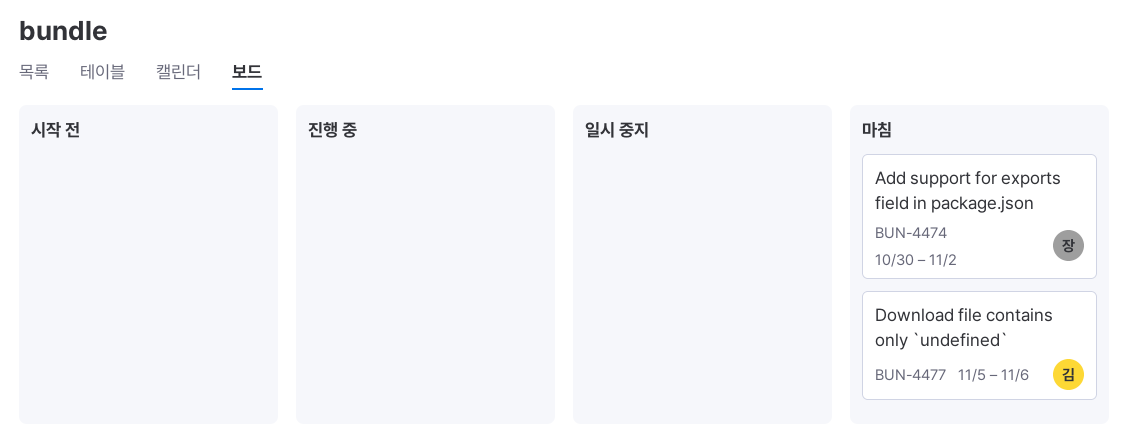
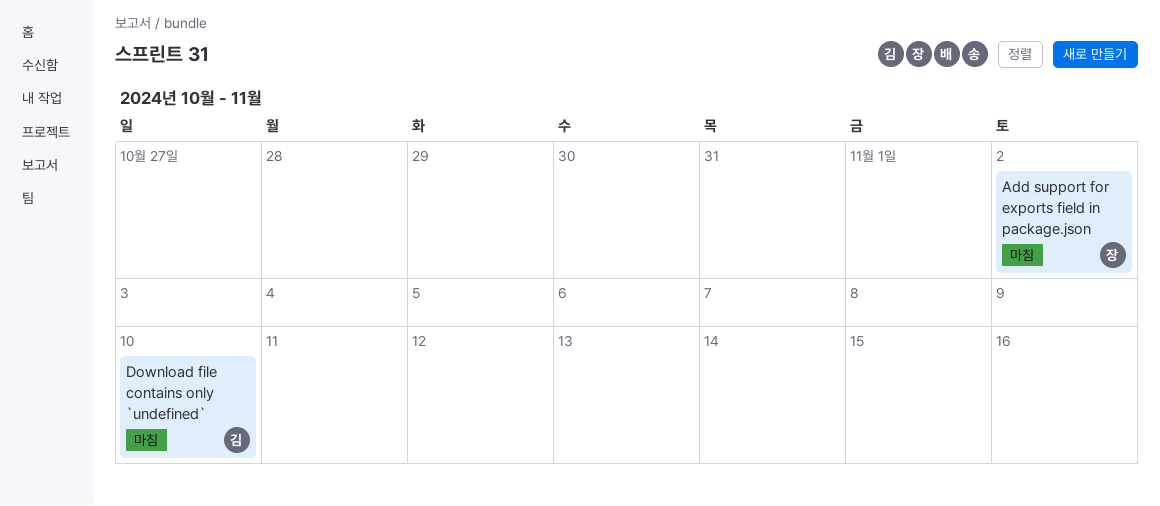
Download file contains only `undefined`, due: Nov 6 -> Nov 10

